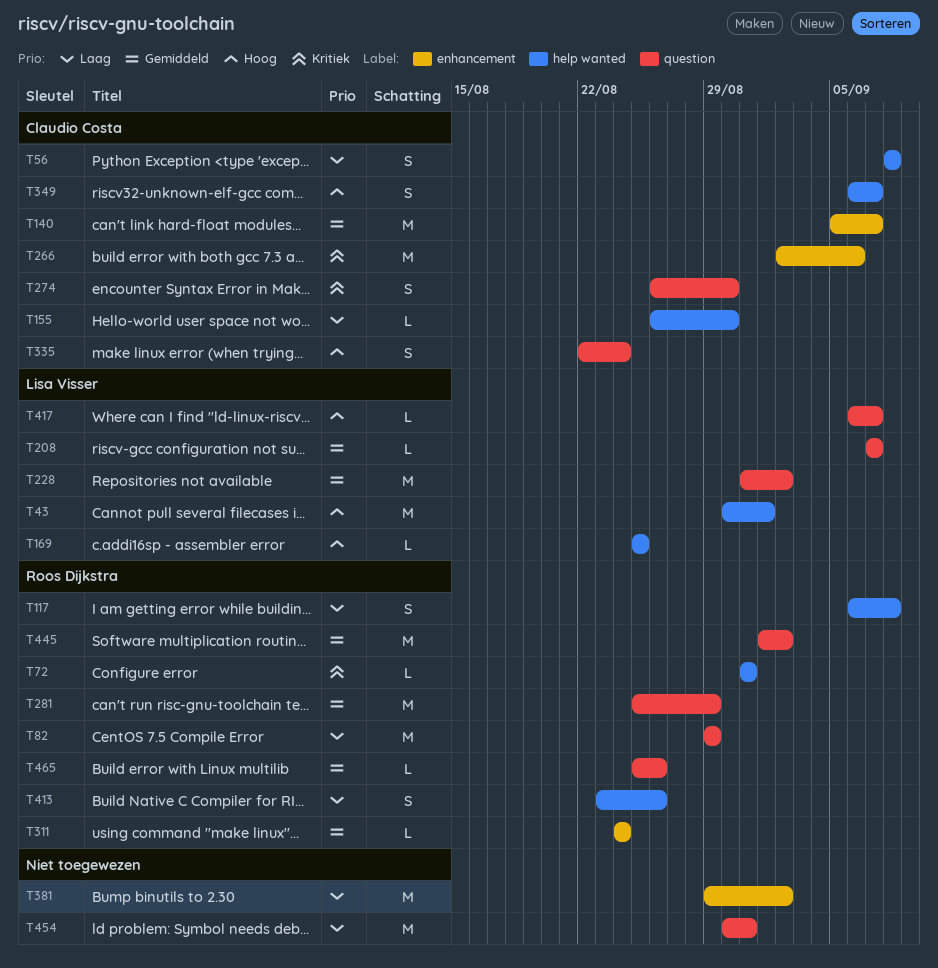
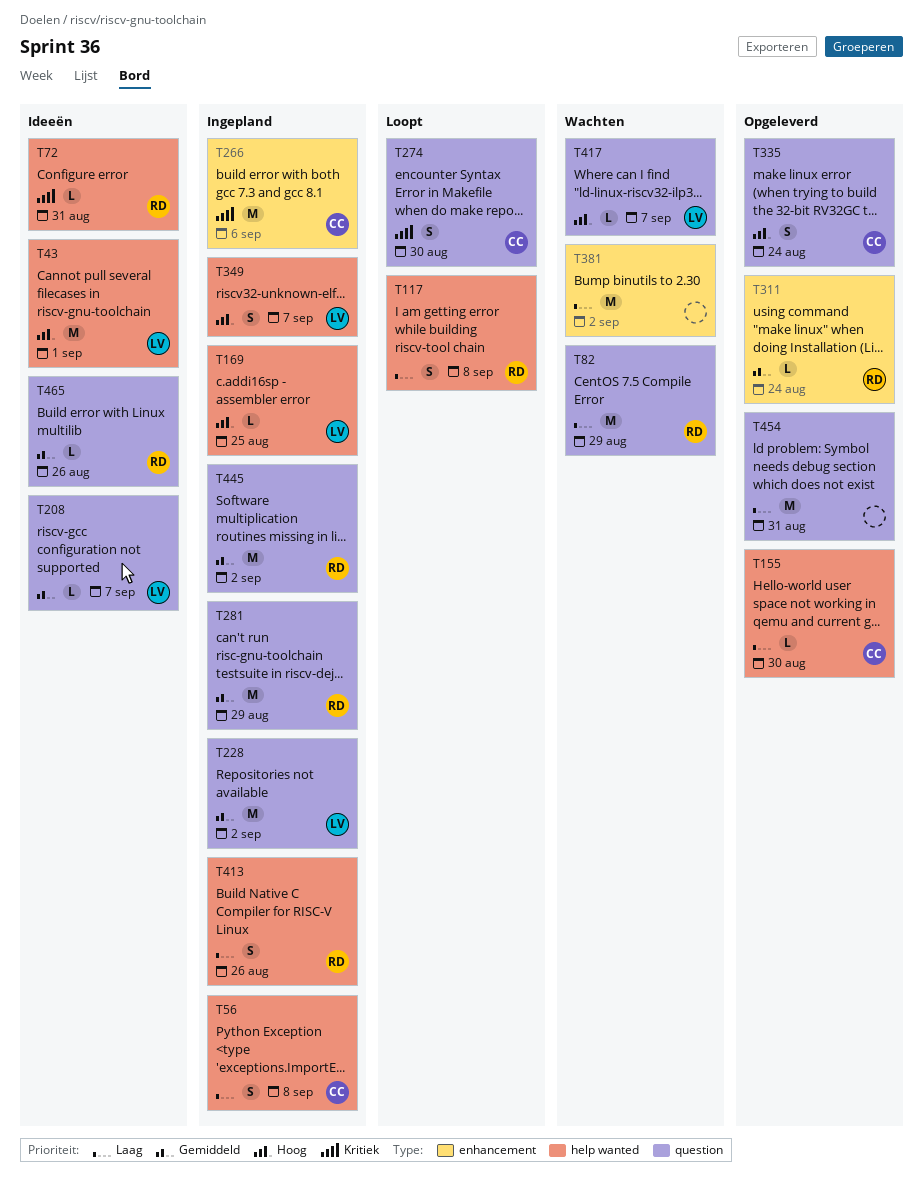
T140: present -> none
T349, owner: Claudio Costa -> Lisa Visser

